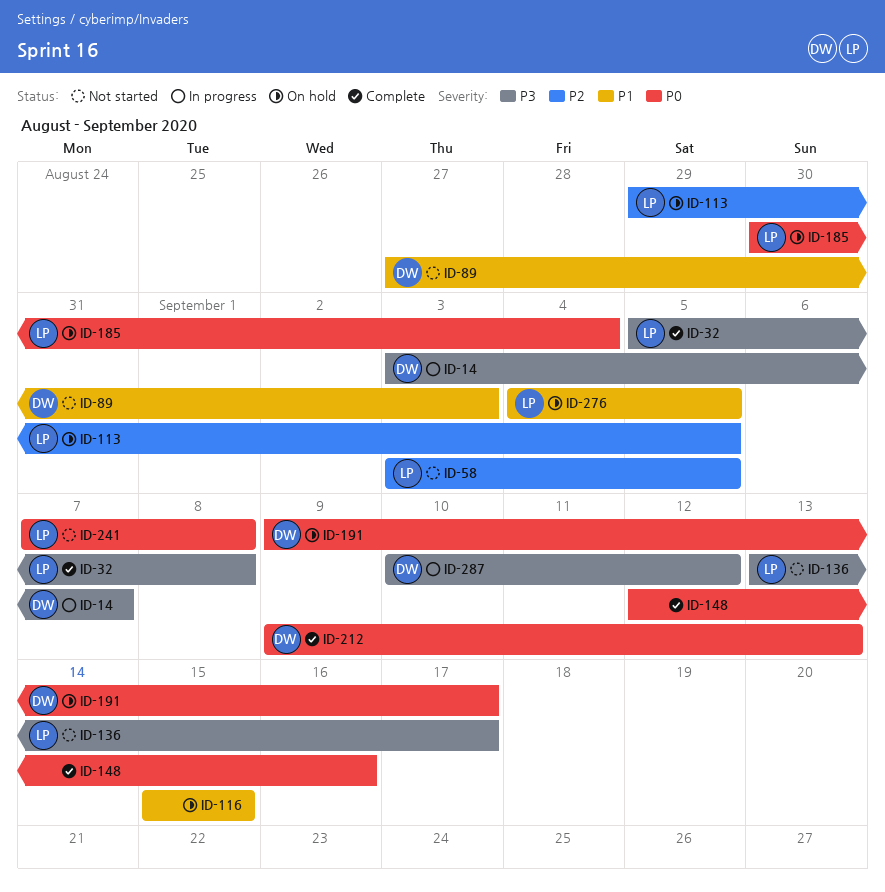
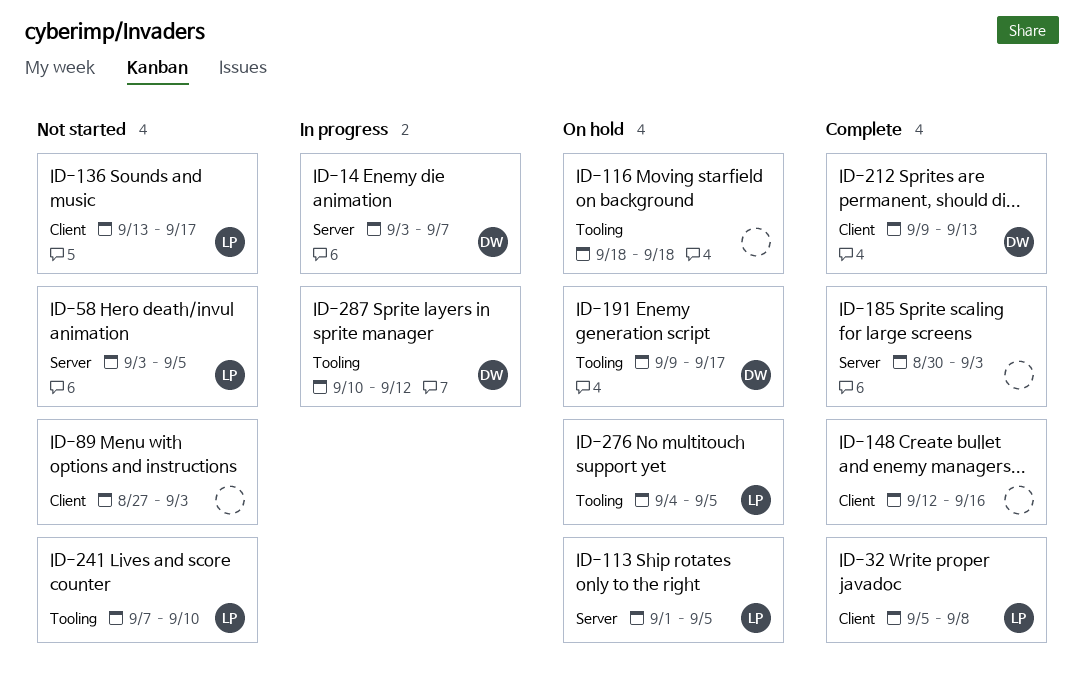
ID-89, owner: DW -> none
ID-113, start: Aug 29 -> Sep 1
ID-116, start: Sep 15 -> Sep 18
ID-116, due: Sep 15 -> Sep 18
ID-185, status: On hold -> Complete
ID-185, owner: LP -> none
ID-185, due: Sep 4 -> Sep 3
ID-241, due: Sep 8 -> Sep 10

